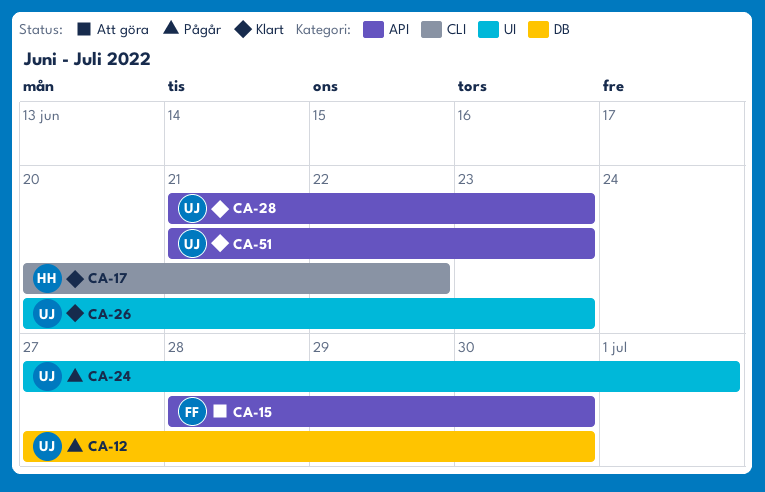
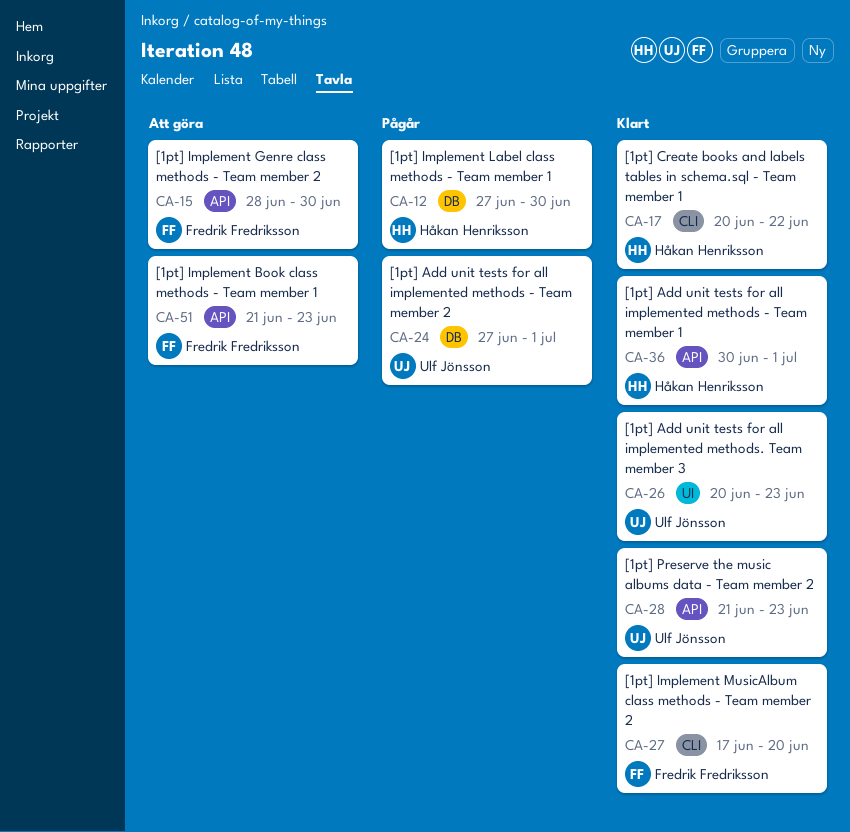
CA-12, owner: Ulf Jönsson -> Håkan Henriksson
CA-24, label: UI -> DB
CA-27: none -> present
CA-36: none -> present
CA-51, status: Klart -> Att göra
CA-51, owner: Ulf Jönsson -> Fredrik Fredriksson

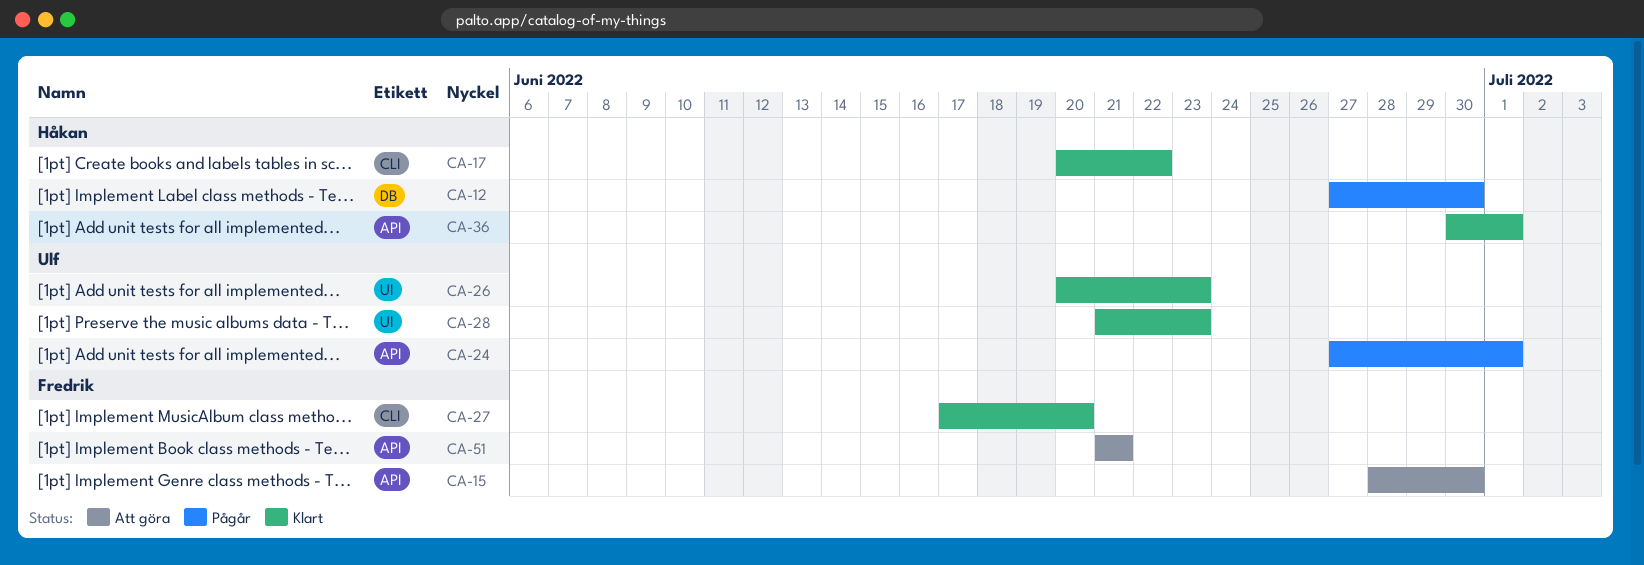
CA-24, label: DB -> API
CA-28, label: API -> UI
CA-51, due: Jun 23 -> Jun 21

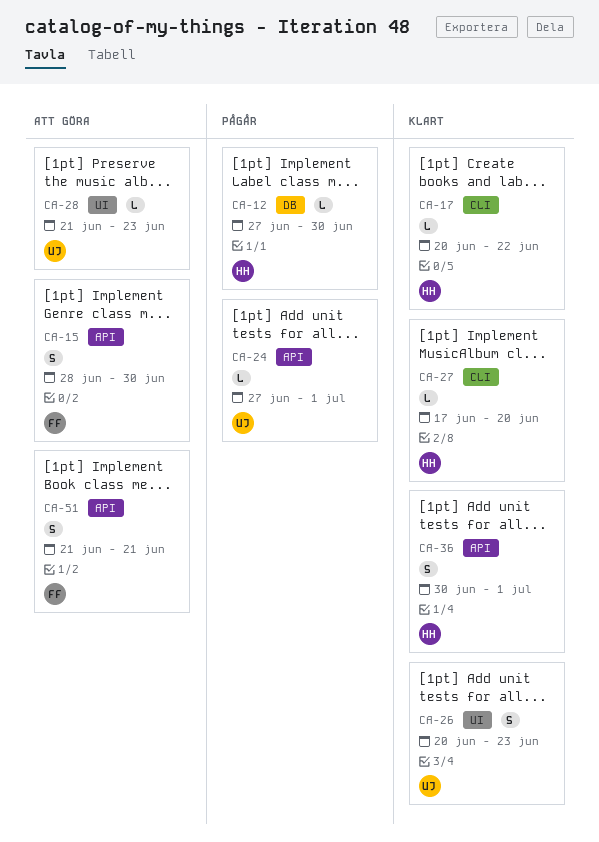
CA-27, owner: Fredrik -> Håkan
CA-28, status: Klart -> Att göra

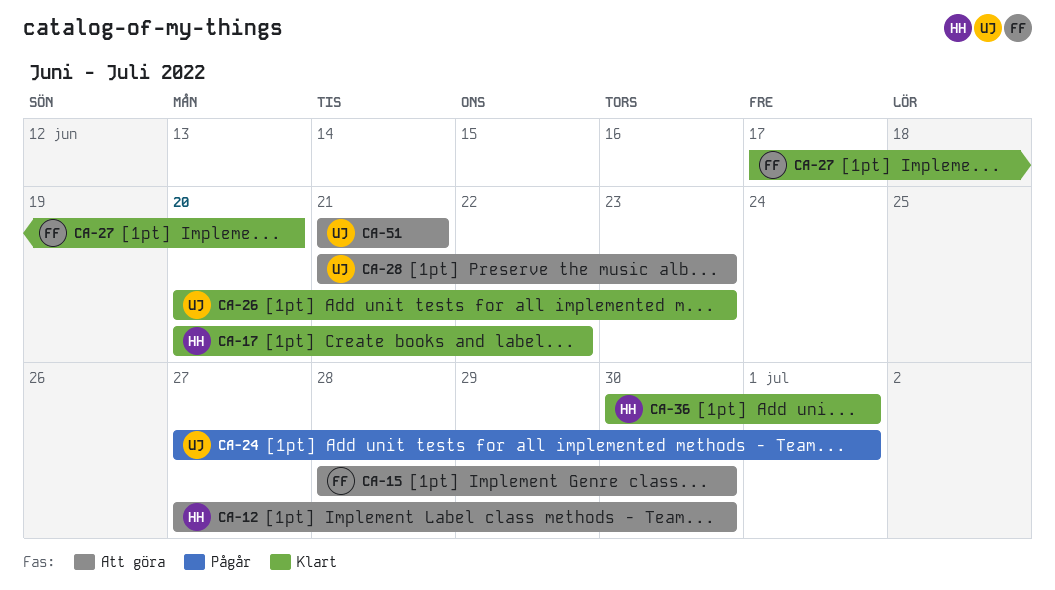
CA-12, status: Pågår -> Att göra
CA-27, owner: HH -> FF
CA-51, owner: FF -> UJ

